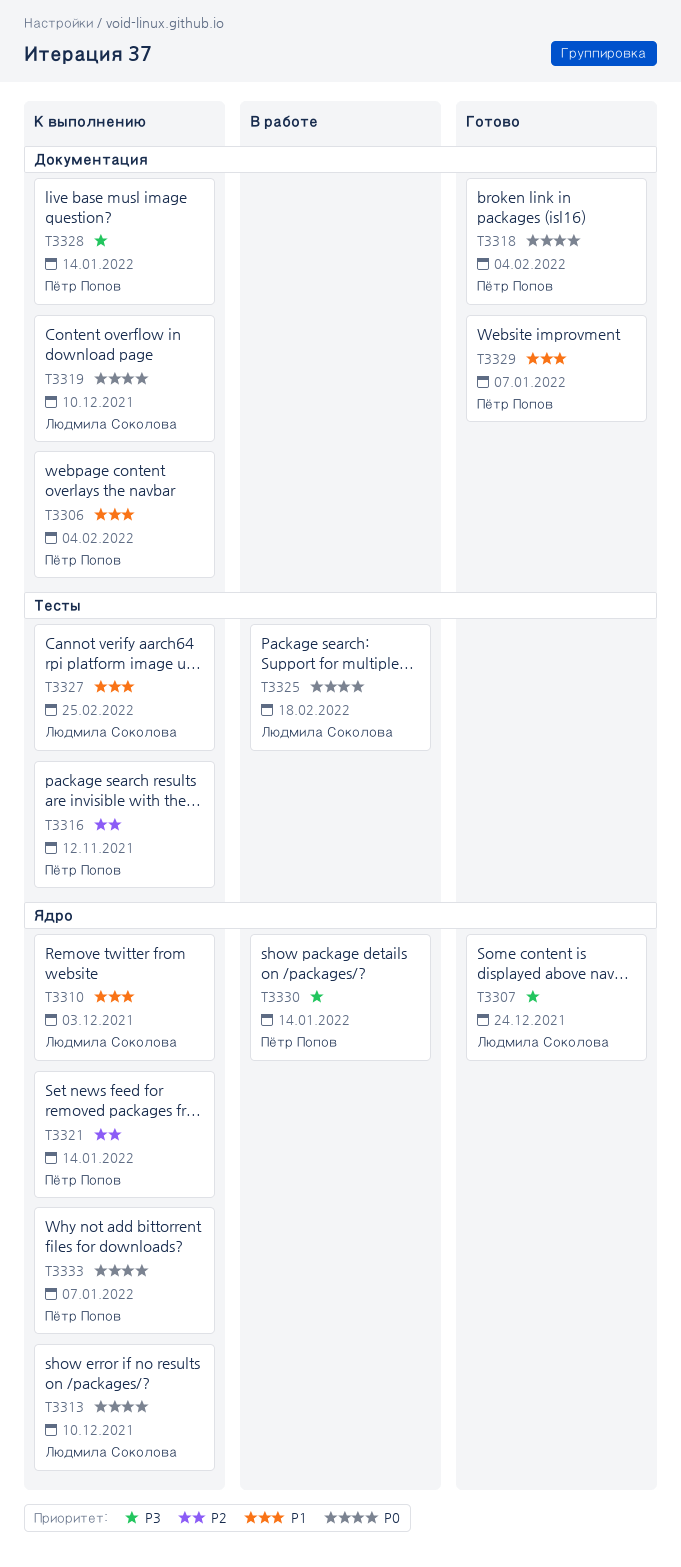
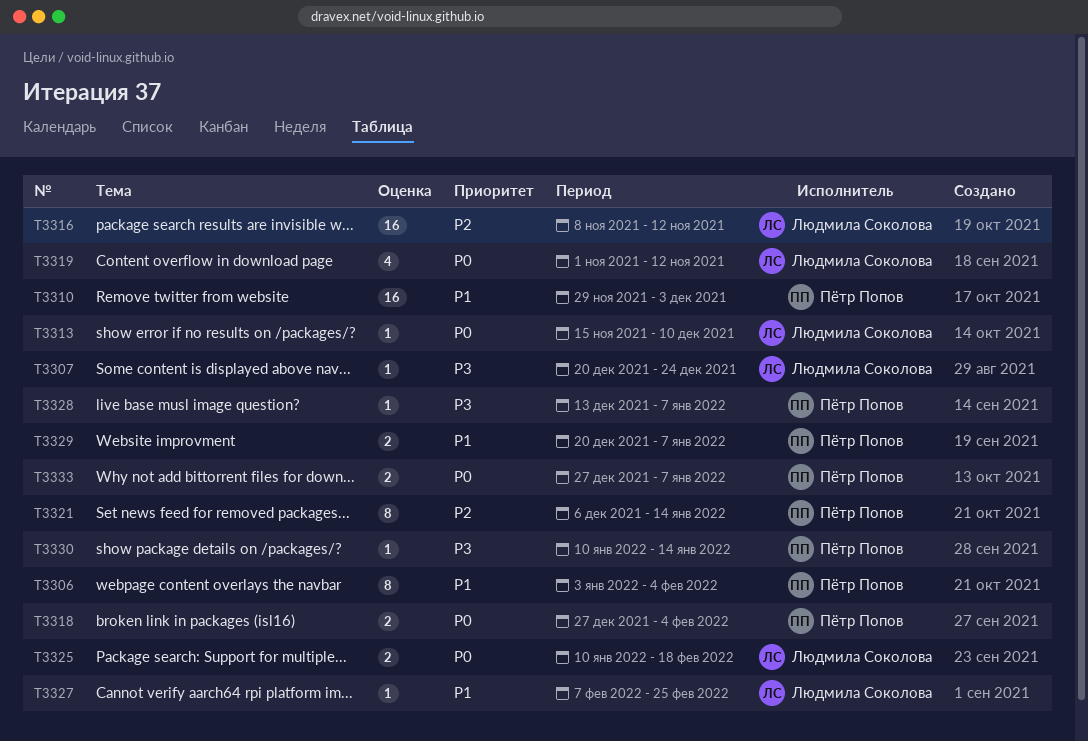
T3310, owner: Людмила Соколова -> Пётр Попов
T3316, owner: Пётр Попов -> Людмила Соколова
T3319, due: Dec 10 -> Nov 12
T3328, due: Jan 14 -> Jan 7

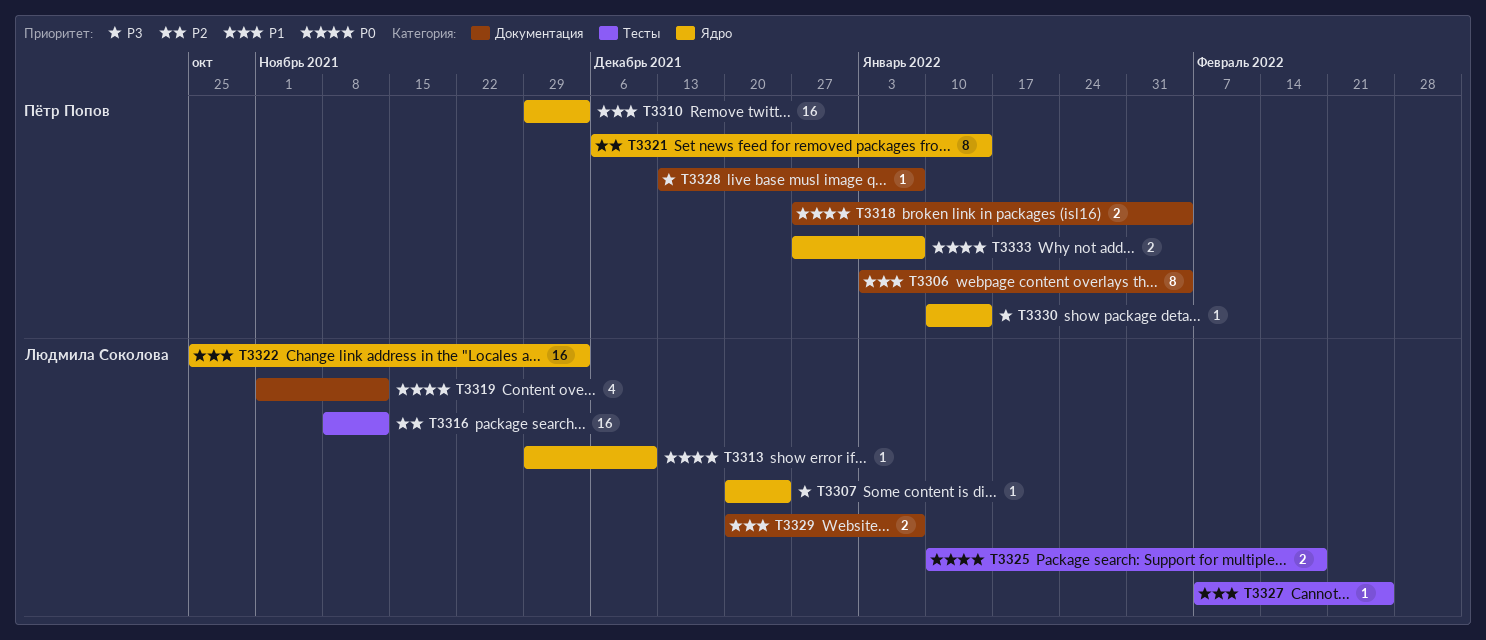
T3313, start: Nov 15 -> Nov 29
T3322: none -> present
T3329, owner: Пётр Попов -> Людмила Соколова

